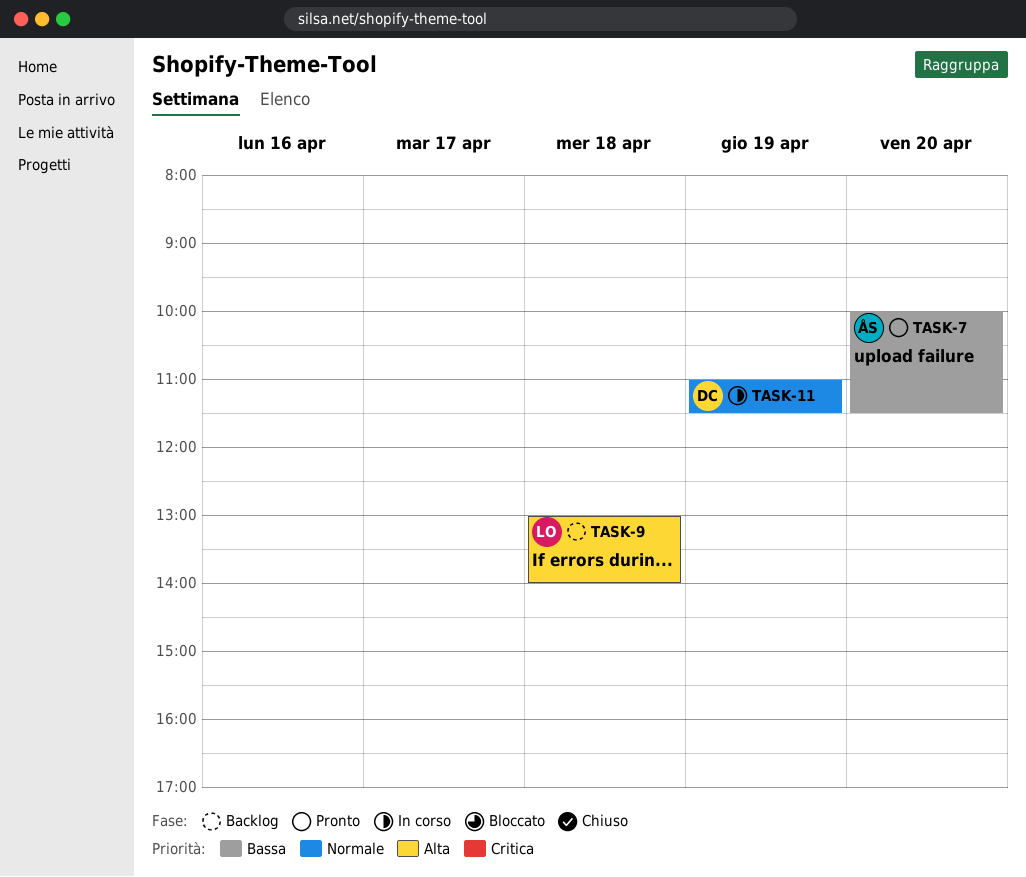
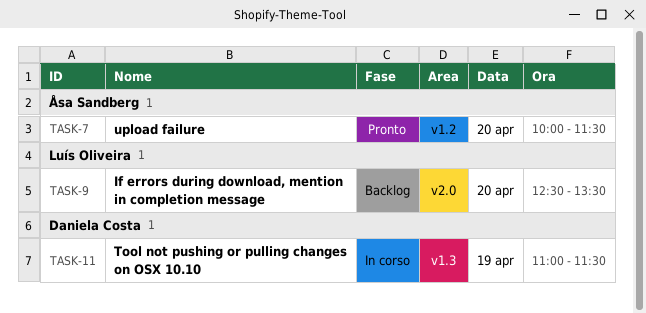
TASK-9, day: Apr 18 -> Apr 20
TASK-9, begins: 13:00 -> 12:30
TASK-9, ends: 14:00 -> 13:30

